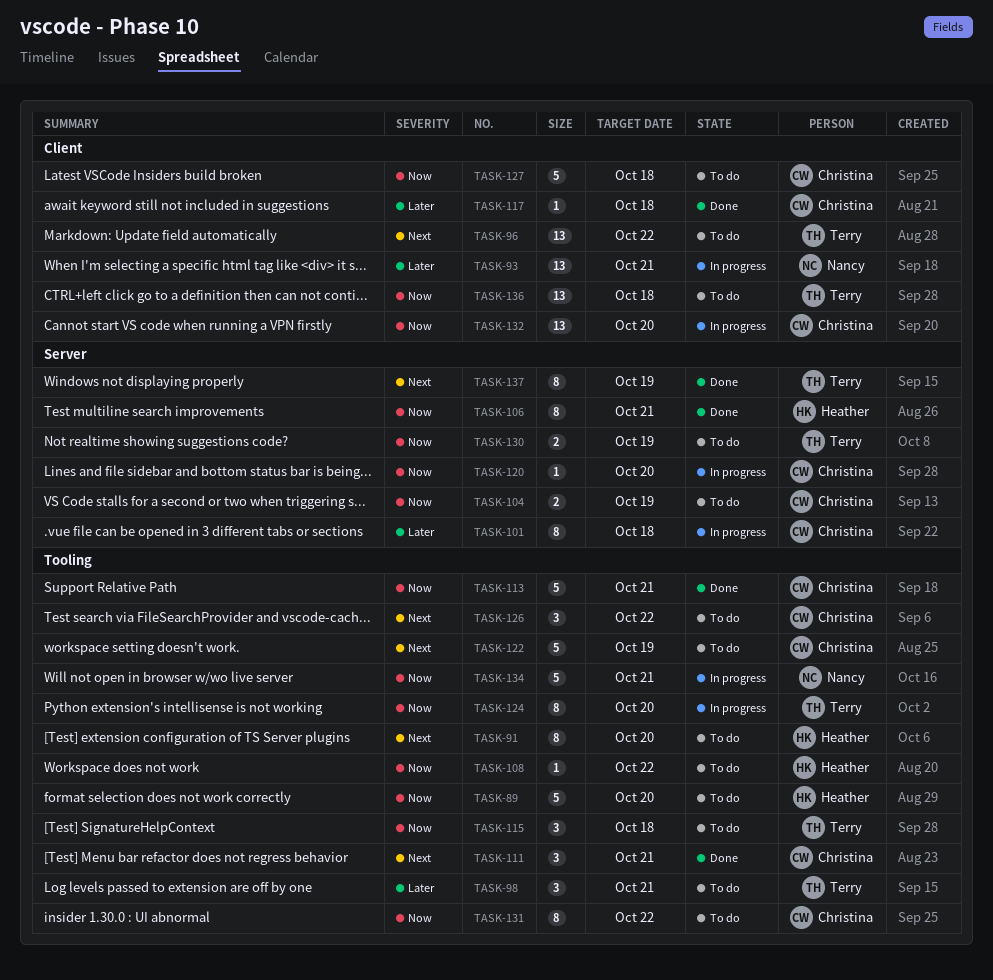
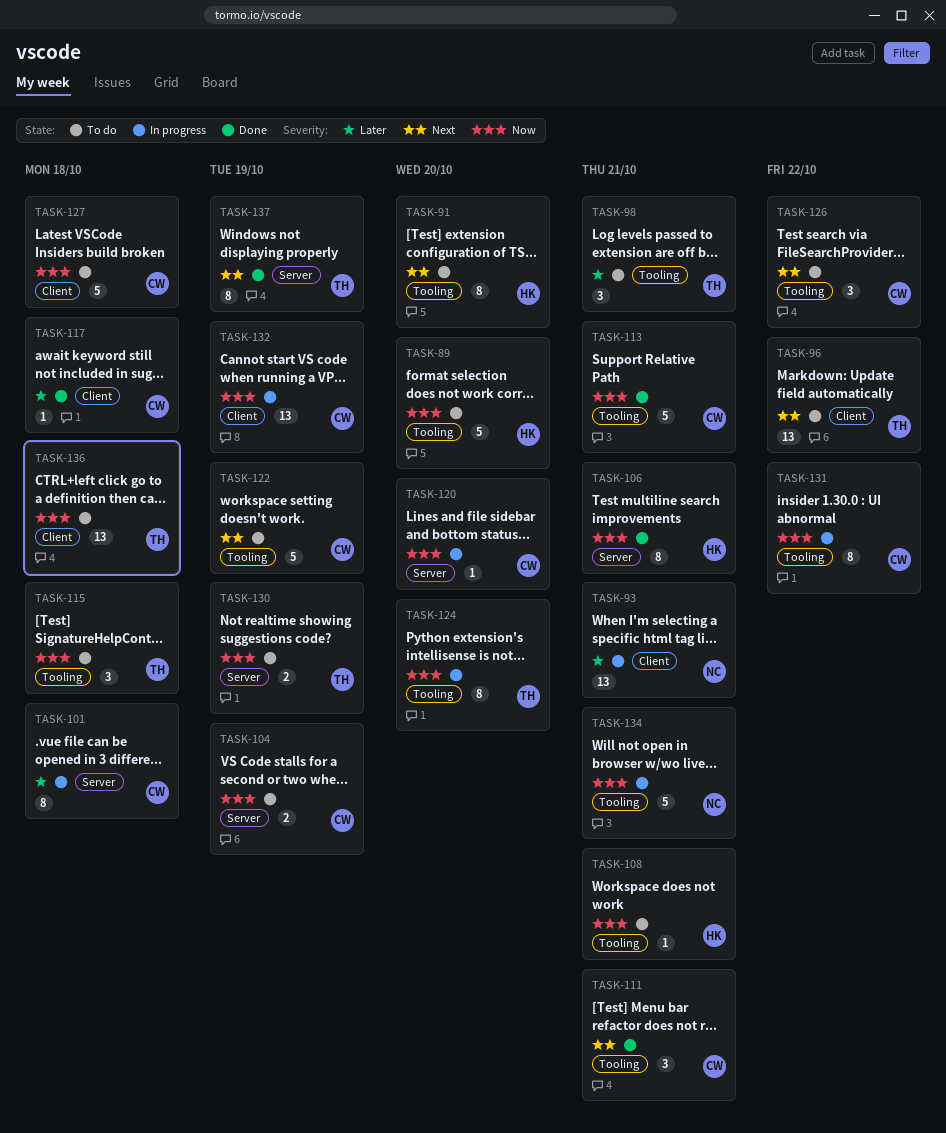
TASK-108, due: Oct 22 -> Oct 21
TASK-131, status: To do -> In progress
TASK-132, due: Oct 20 -> Oct 19

